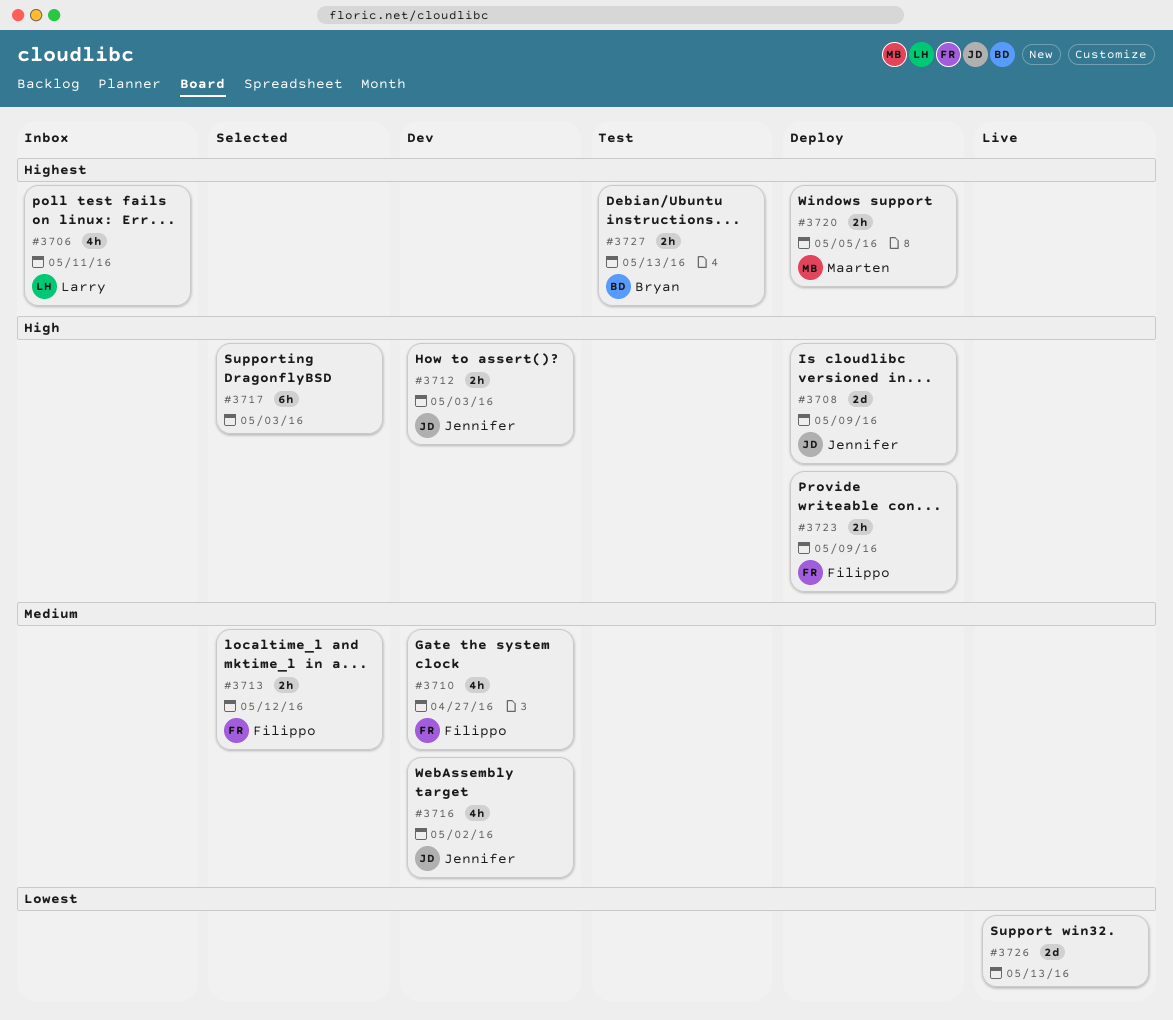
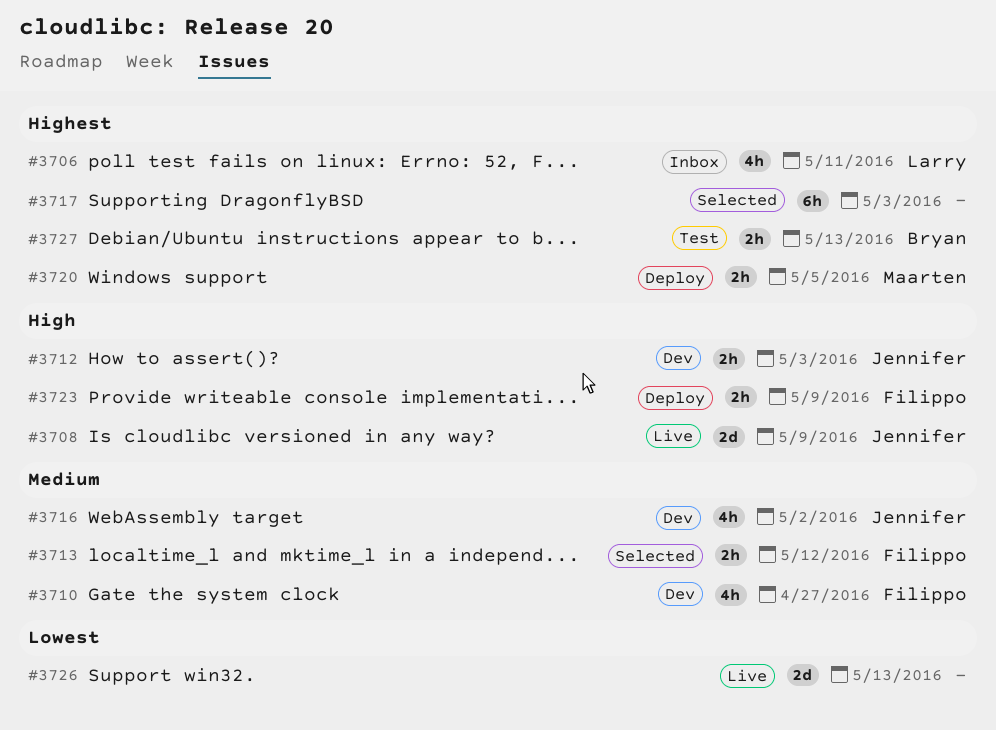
#3708, status: Deploy -> Live
#3717, priority: High -> Highest

